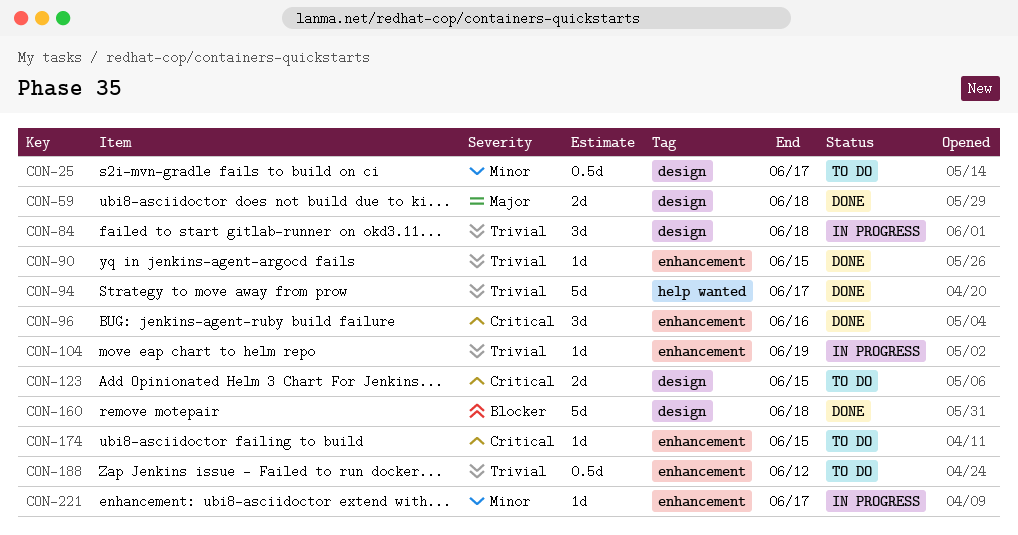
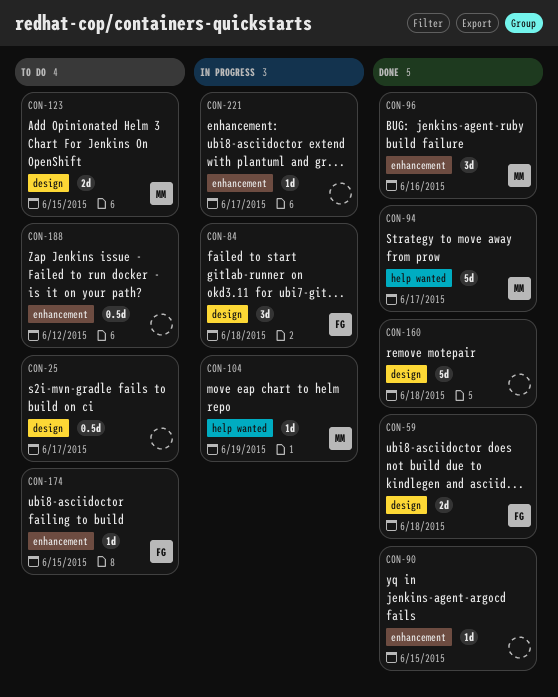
CON-104, label: enhancement -> help wanted

